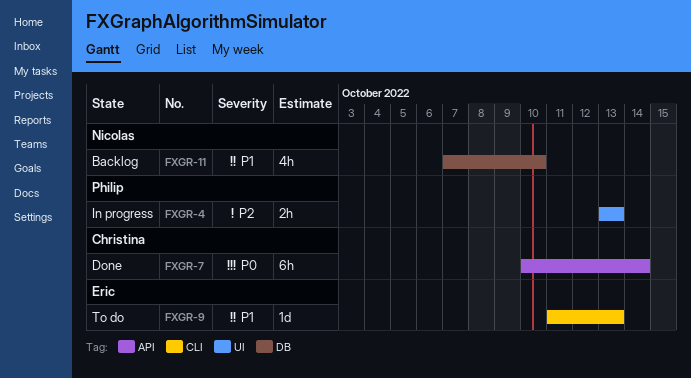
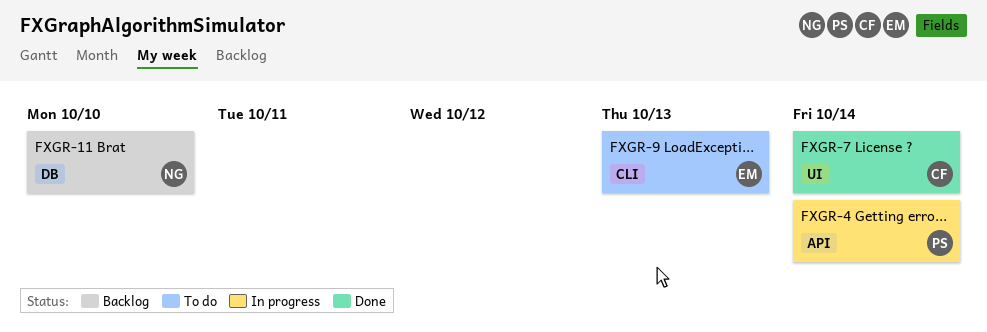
FXGR-4, label: UI -> API
FXGR-4, due: Oct 13 -> Oct 14
FXGR-7, label: API -> UI

